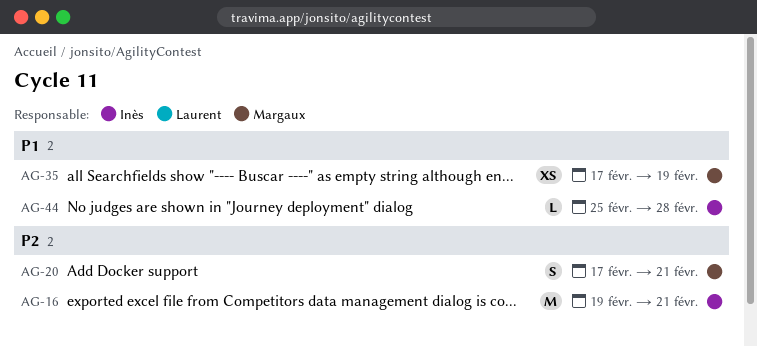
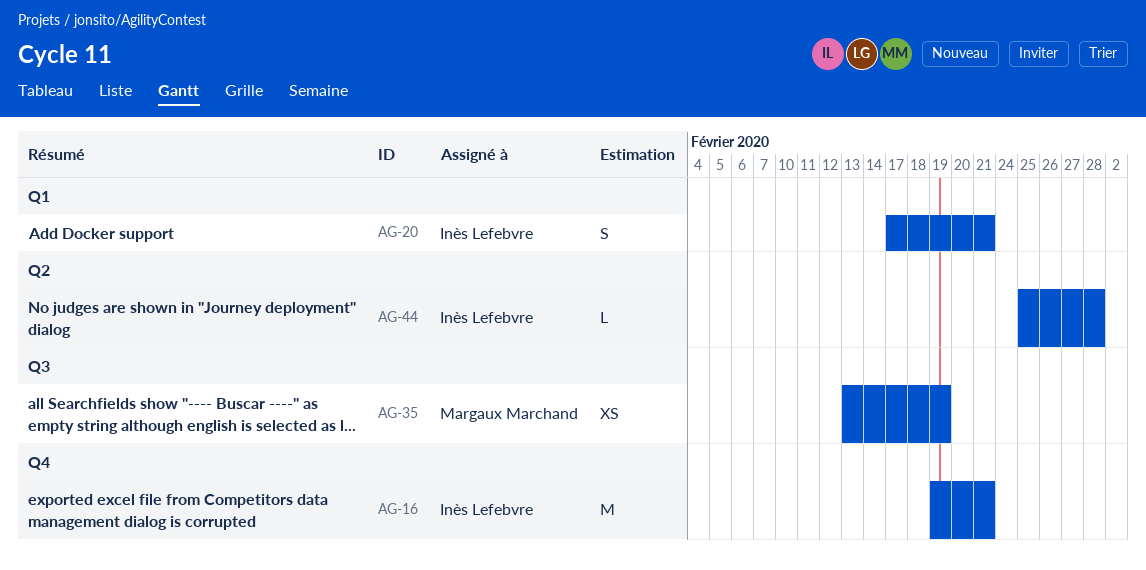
AG-20, owner: Margaux Marchand -> Inès Lefebvre
AG-35, start: Feb 17 -> Feb 13

